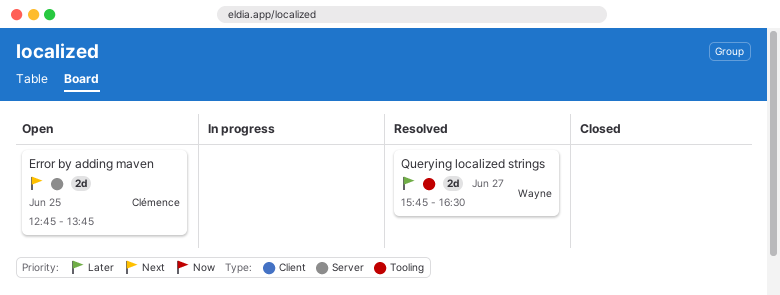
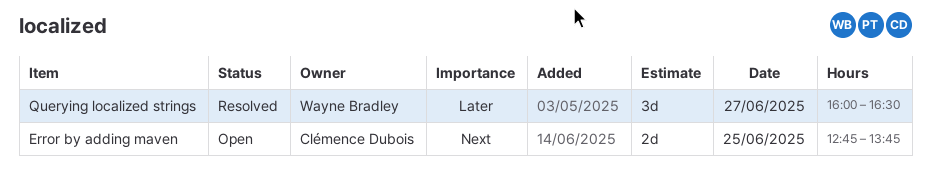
Querying localized strings, estimate: 2d -> 3d
Querying localized strings, begins: 15:45 -> 16:00

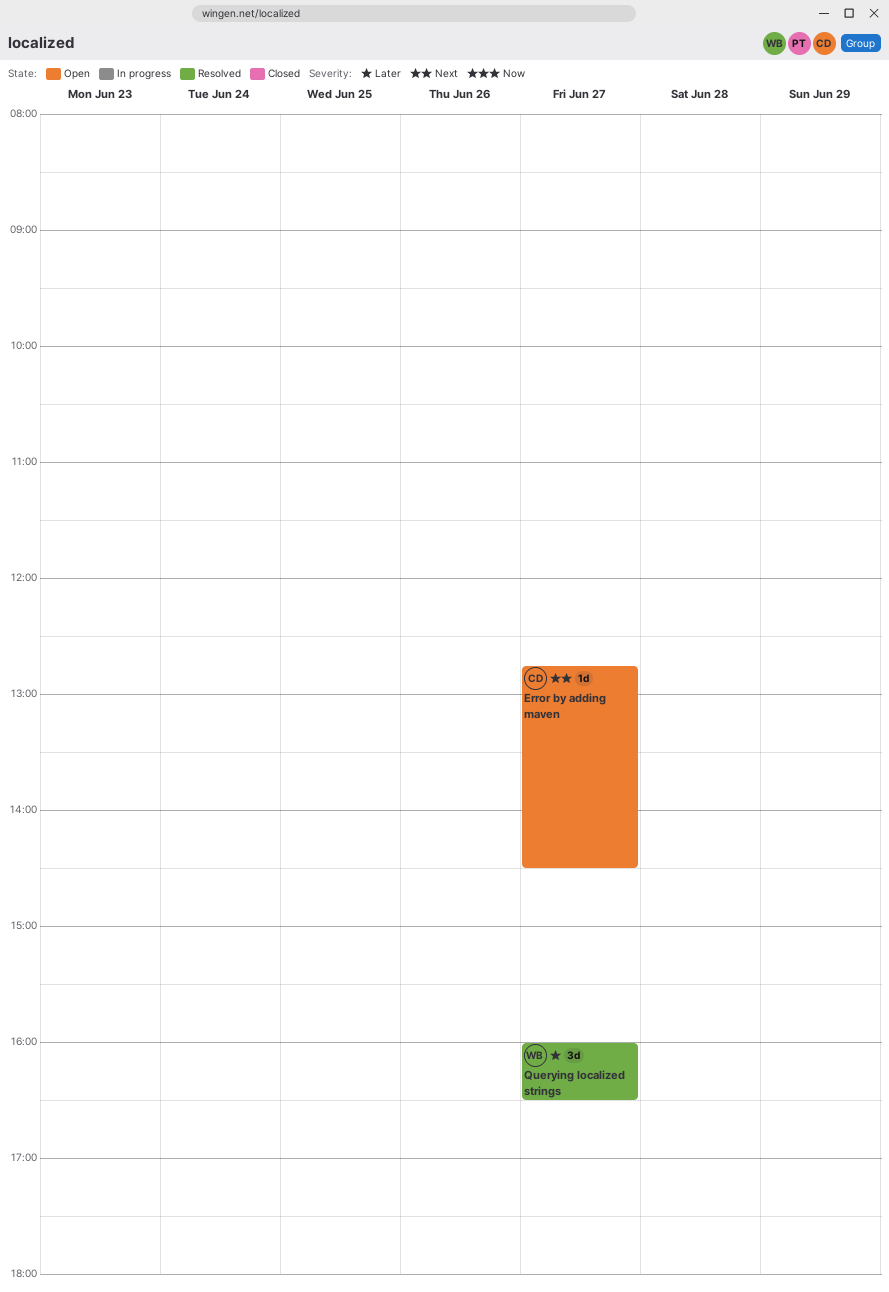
Error by adding maven, estimate: 2d -> 1d
Error by adding maven, day: Jun 25 -> Jun 27
Error by adding maven, ends: 13:45 -> 14:30

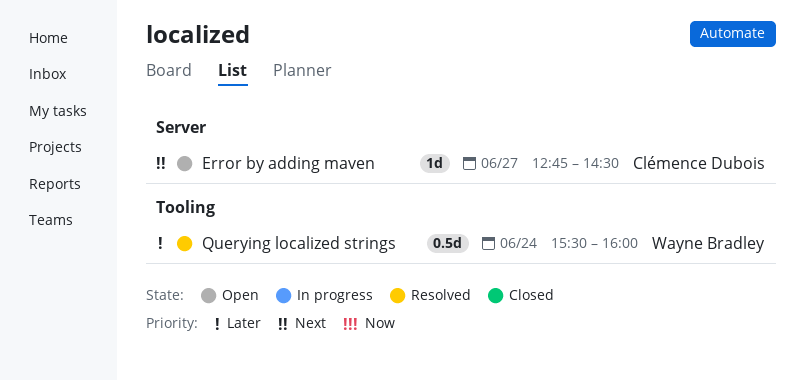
Querying localized strings, estimate: 3d -> 0.5d
Querying localized strings, day: Jun 27 -> Jun 24
Querying localized strings, begins: 16:00 -> 15:30
Querying localized strings, ends: 16:30 -> 16:00

